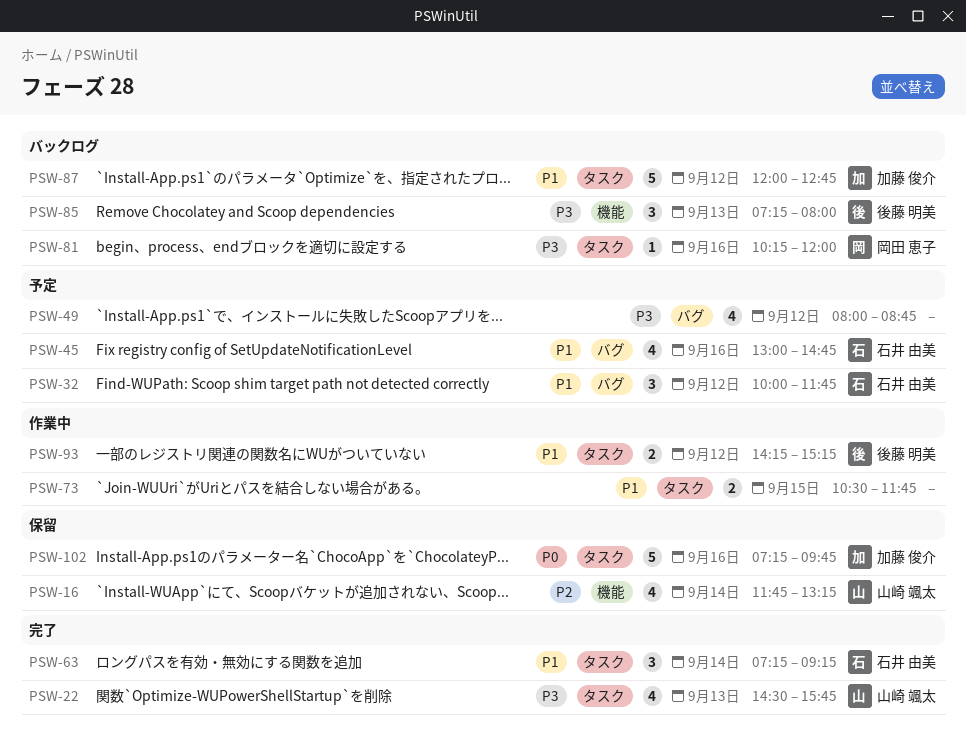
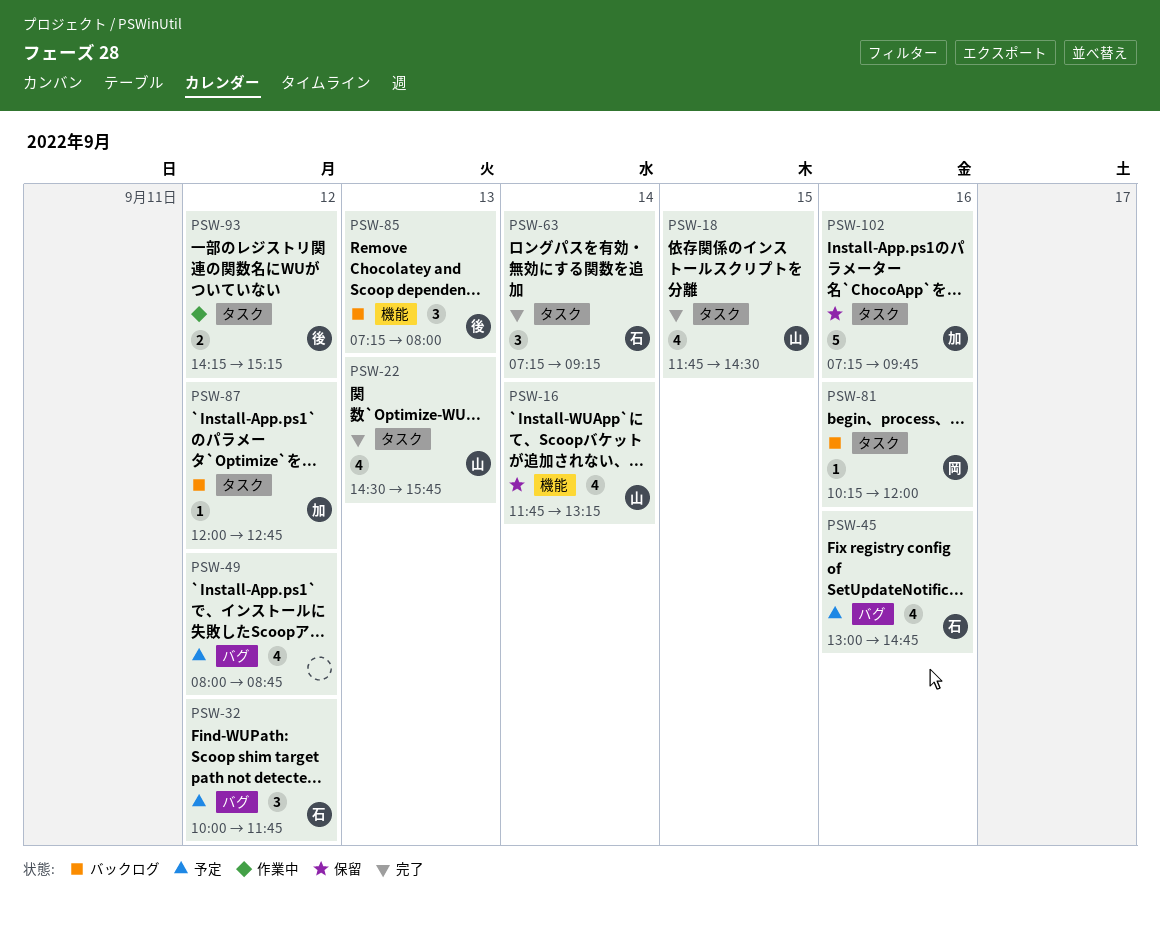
PSW-18: none -> present
PSW-73: present -> none
PSW-87, estimate: 5 -> 1

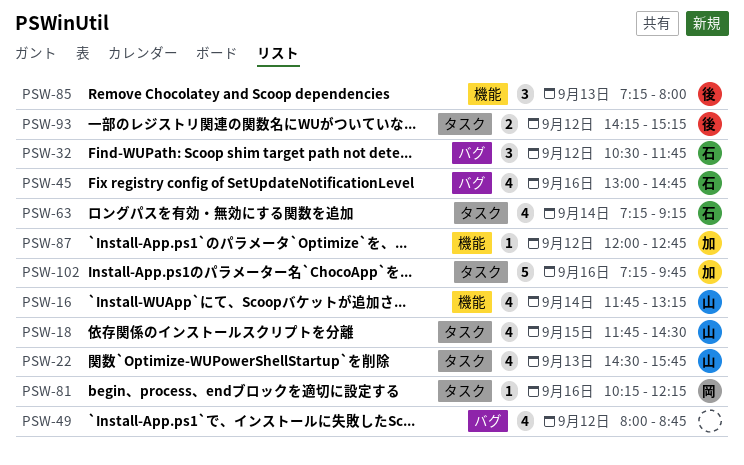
PSW-32, begins: 10:00 -> 10:30
PSW-63, estimate: 3 -> 4
PSW-81, ends: 12:00 -> 12:15
PSW-87, label: タスク -> 機能

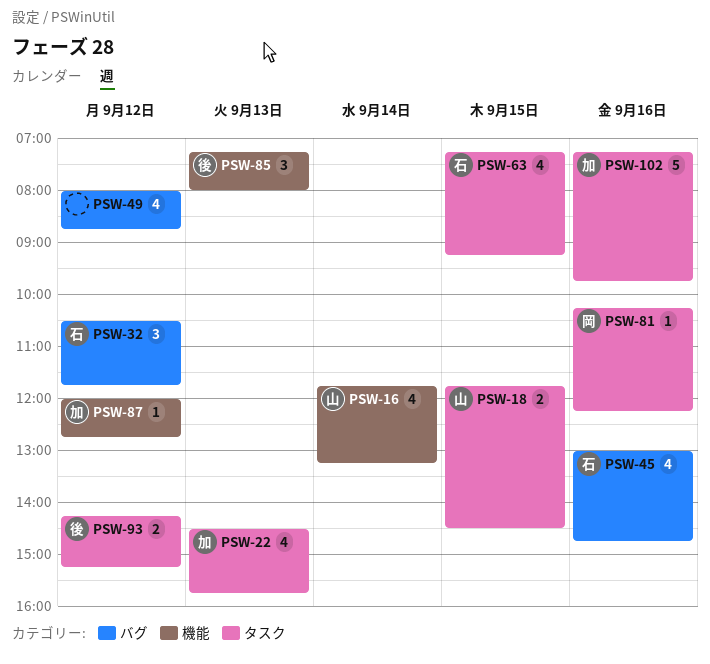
PSW-18, estimate: 4 -> 2
PSW-22, owner: 山 -> 加
PSW-63, day: Sep 14 -> Sep 15

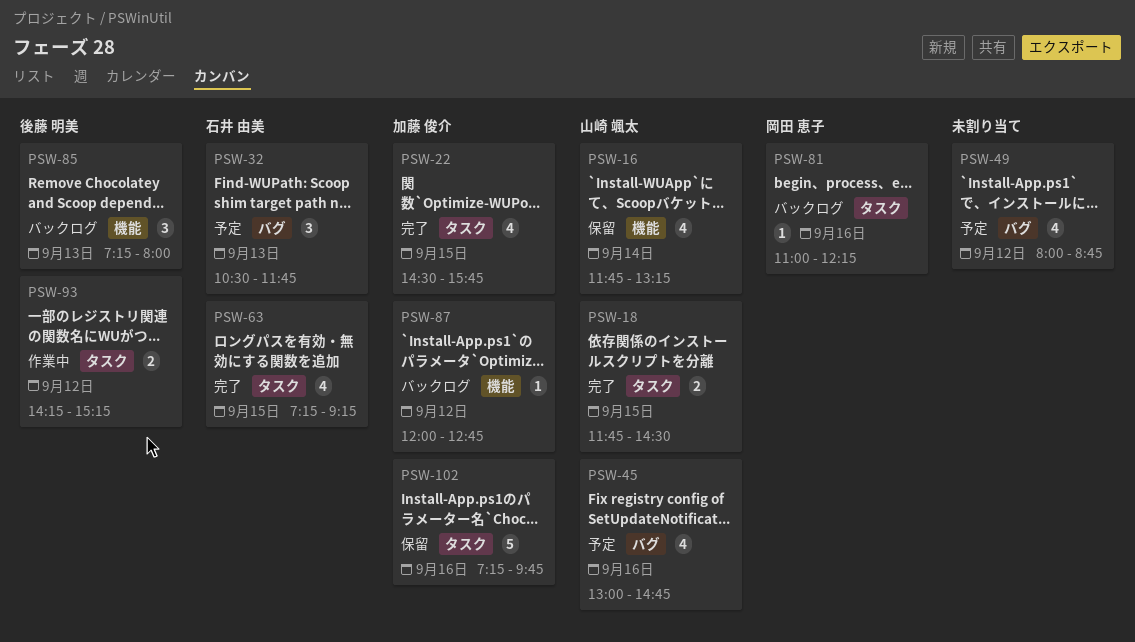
PSW-22, day: Sep 13 -> Sep 15
PSW-32, day: Sep 12 -> Sep 13
PSW-45, owner: 石井 由美 -> 山崎 颯太
PSW-81, begins: 10:15 -> 11:00

